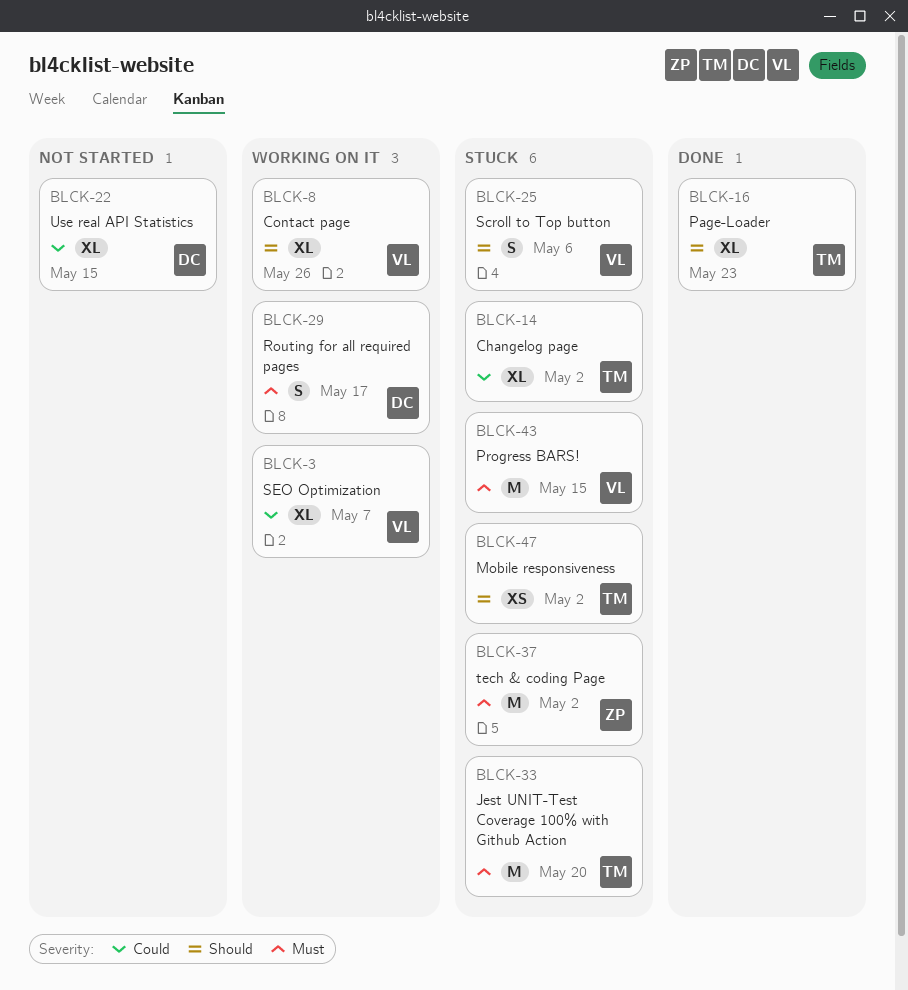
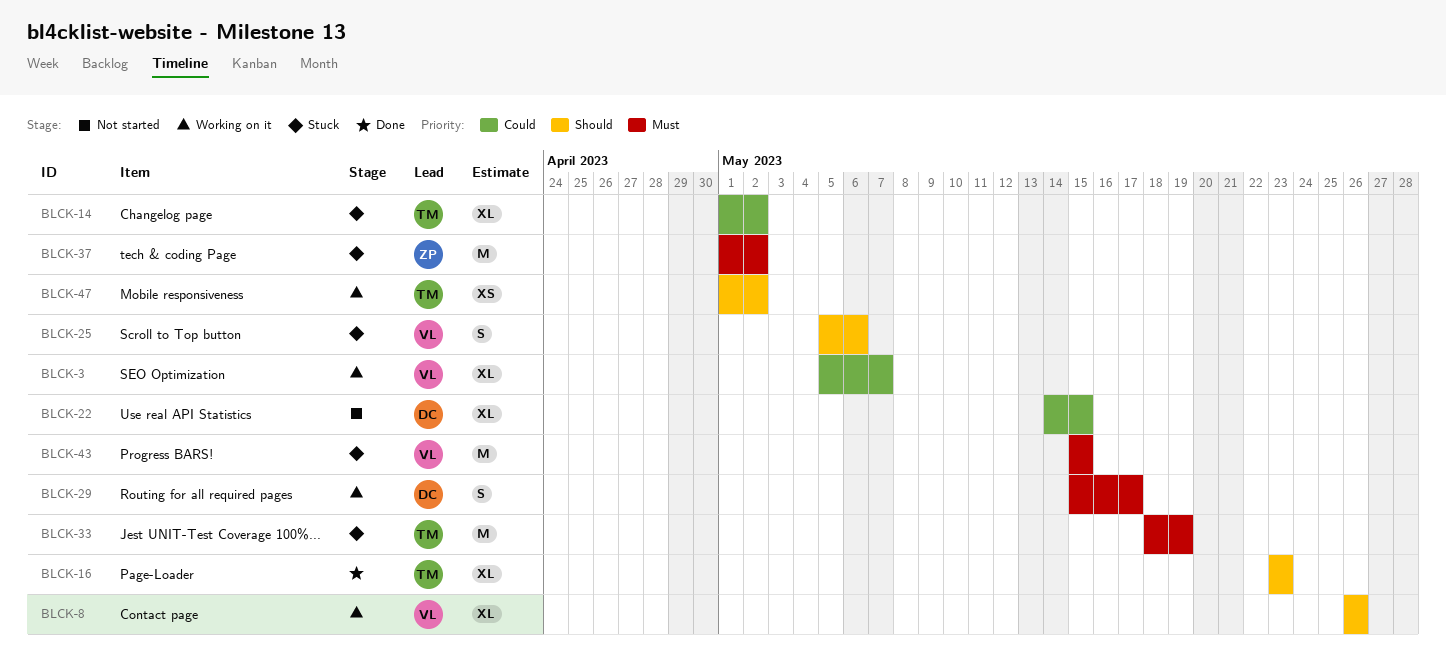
BLCK-33, due: May 20 -> May 19
BLCK-47, status: Stuck -> Working on it

